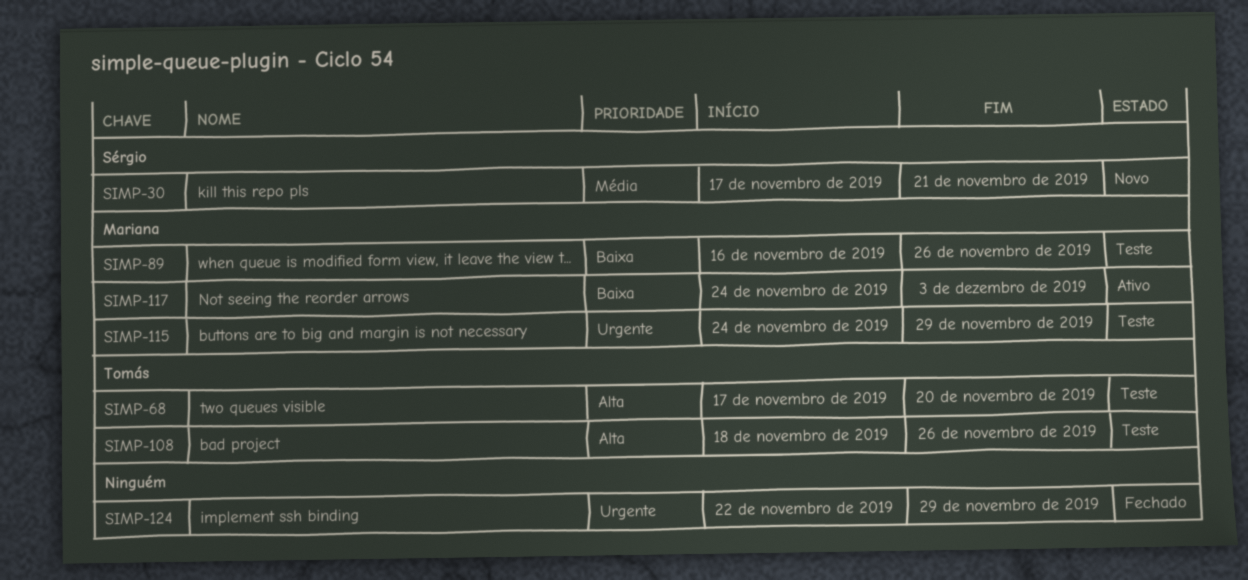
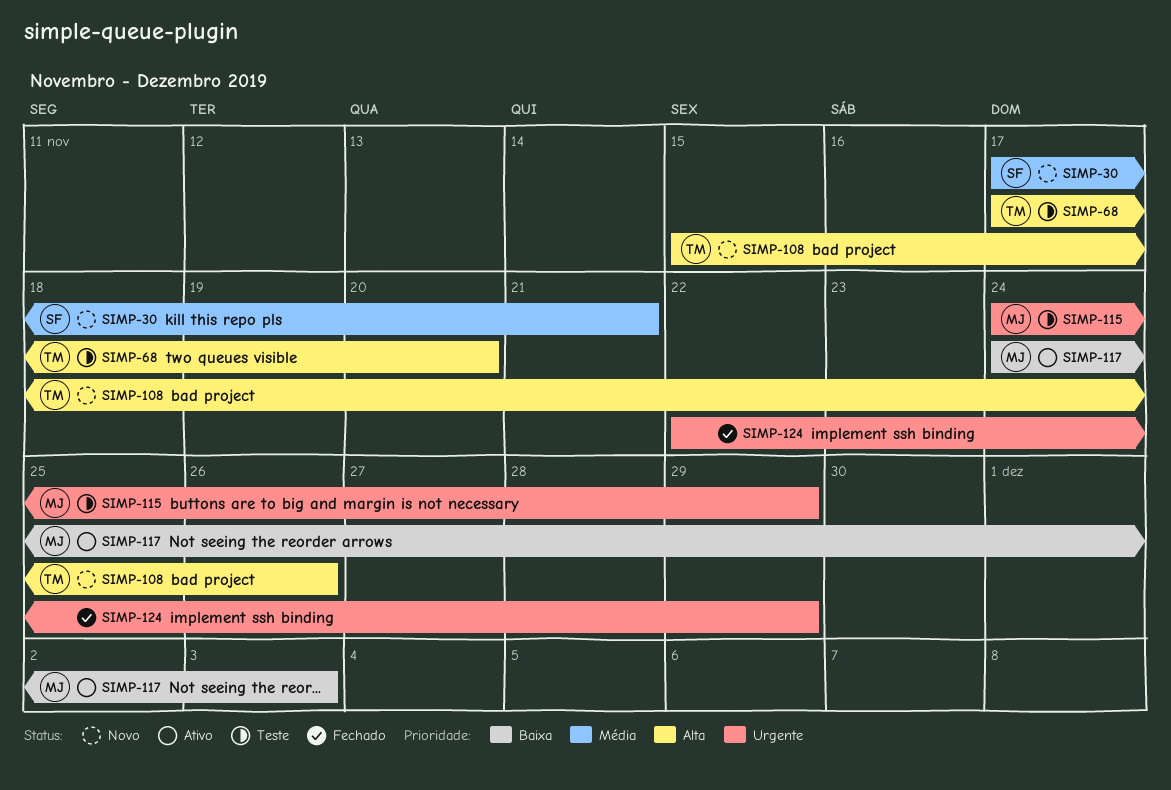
SIMP-89: present -> none
SIMP-108, status: Teste -> Novo
SIMP-108, start: Nov 18 -> Nov 15

